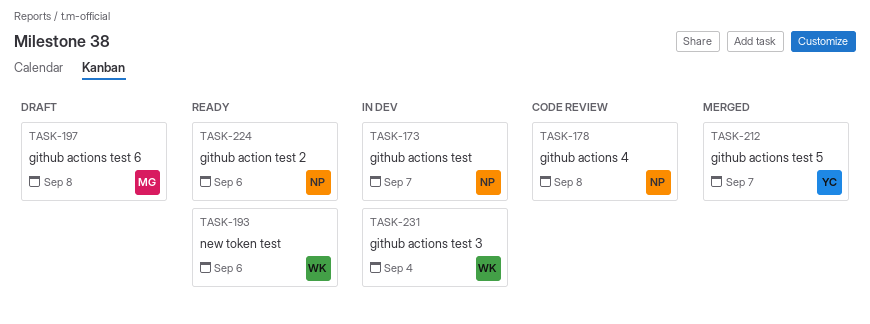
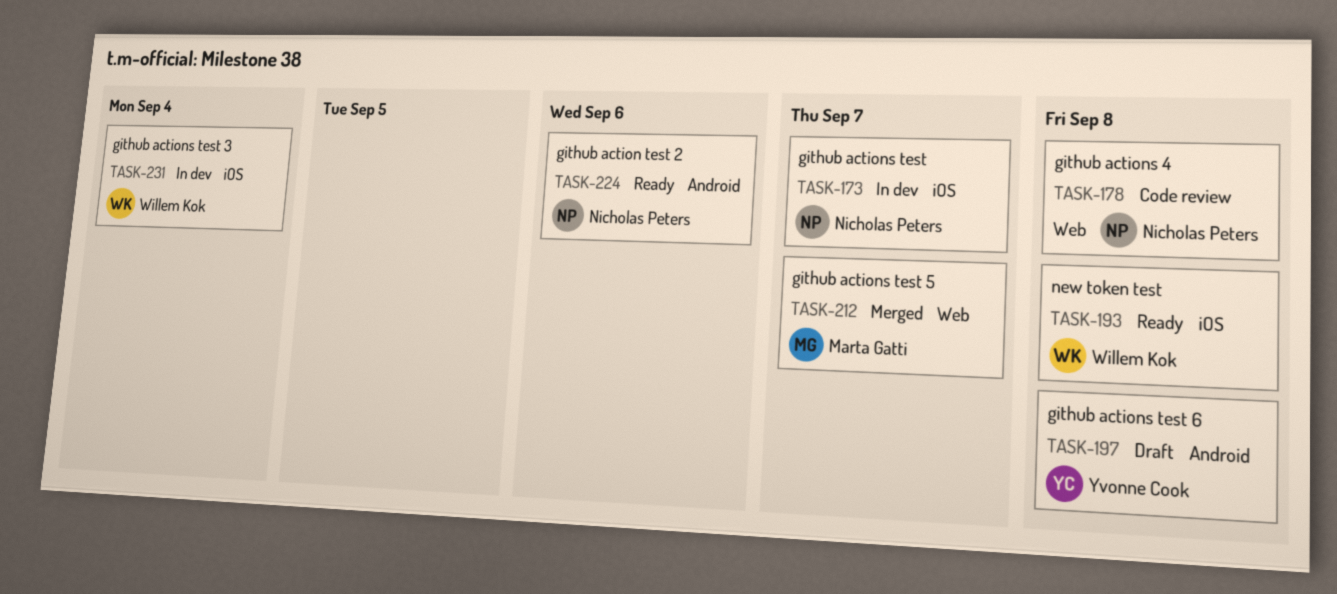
TASK-193, due: Sep 6 -> Sep 8
TASK-197, owner: Marta Gatti -> Yvonne Cook
TASK-212, owner: Yvonne Cook -> Marta Gatti

